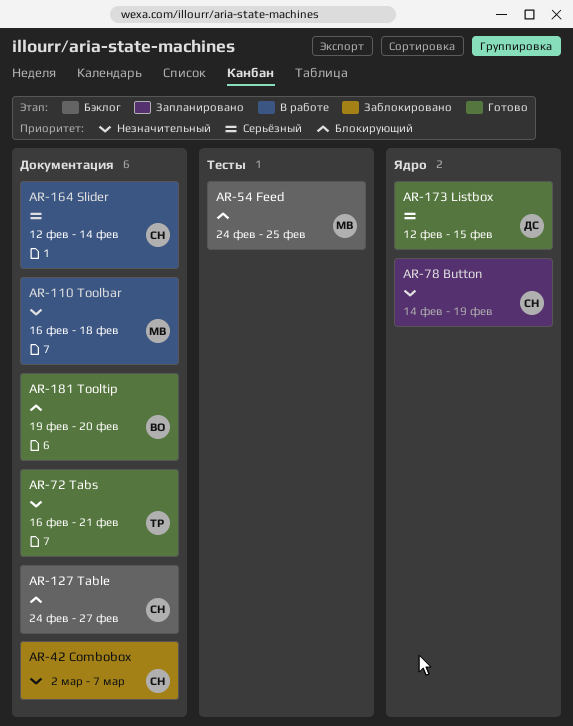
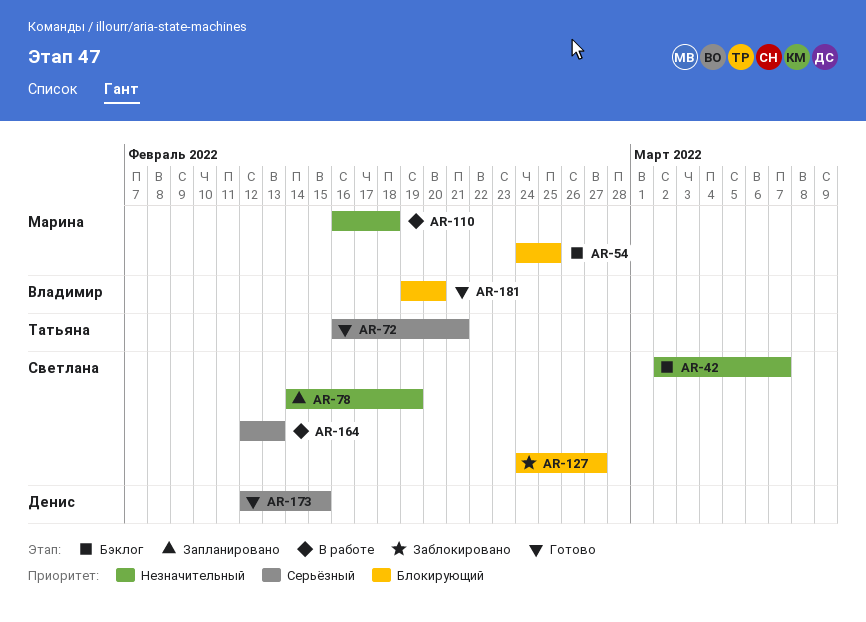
AR-42, status: Заблокировано -> Бэклог
AR-72, priority: Незначительный -> Серьёзный
AR-127, status: Бэклог -> Заблокировано
AR-164, due: Feb 14 -> Feb 13

